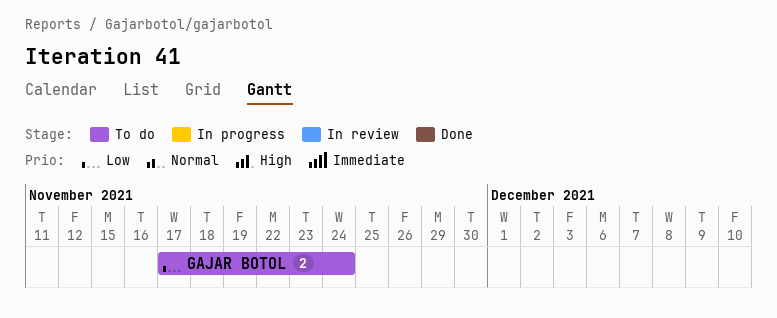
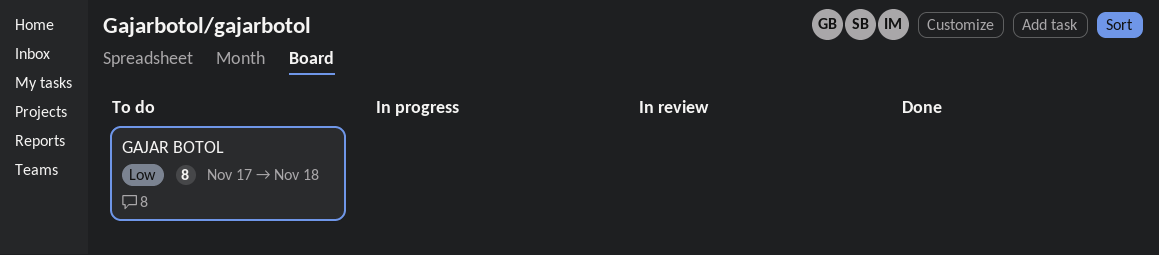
GAJAR BOTOL, estimate: 2 -> 8
GAJAR BOTOL, due: Nov 24 -> Nov 18

